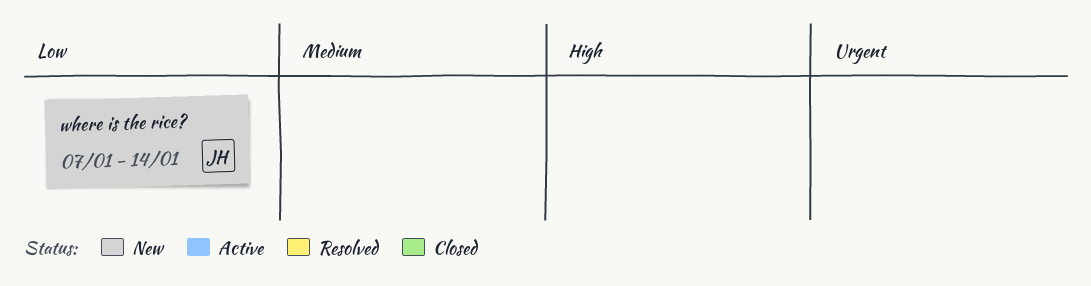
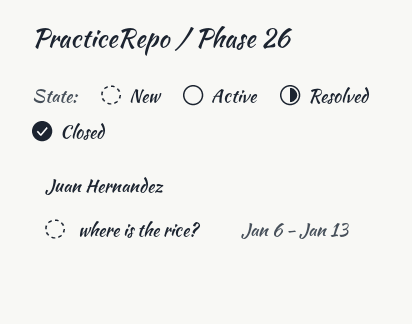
where is the rice?, start: Jan 7 -> Jan 6
where is the rice?, due: Jan 14 -> Jan 13

